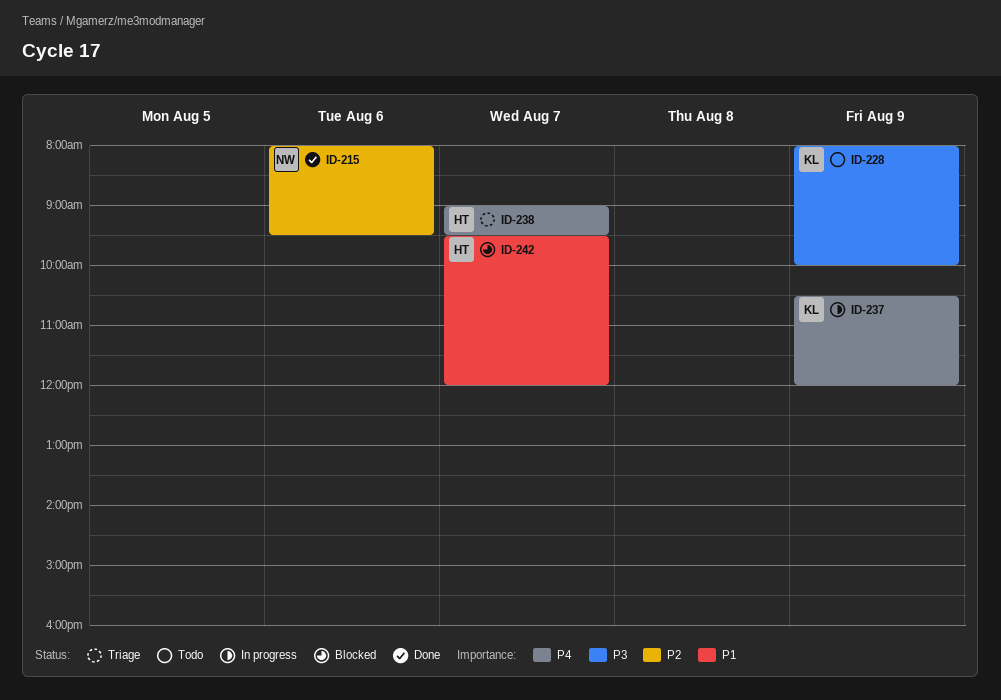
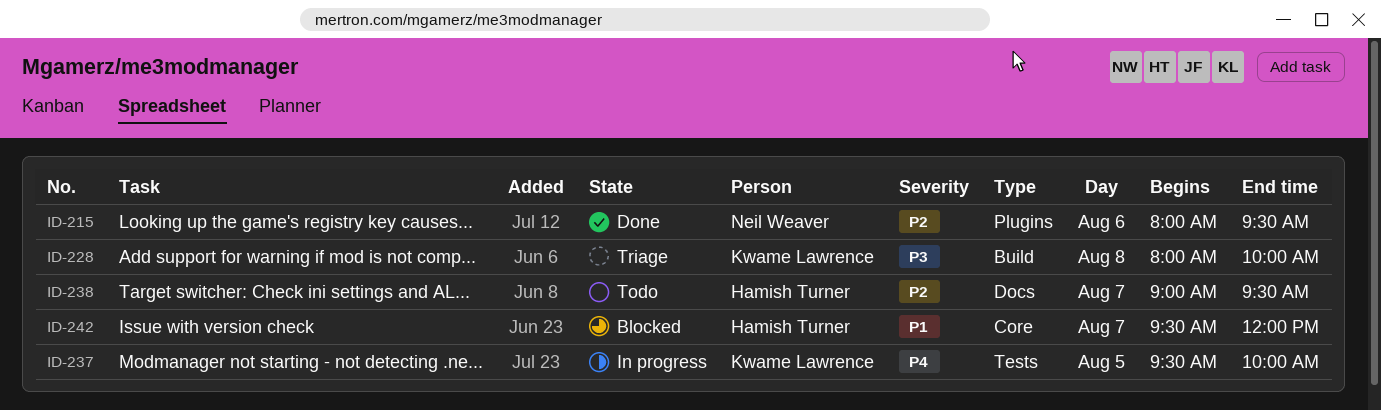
ID-228, status: Todo -> Triage
ID-228, day: Aug 9 -> Aug 8
ID-237, day: Aug 9 -> Aug 5
ID-237, begins: 10:30 -> 09:30
ID-237, ends: 12:00 -> 10:00
ID-238, status: Triage -> Todo
ID-238, priority: P4 -> P2

